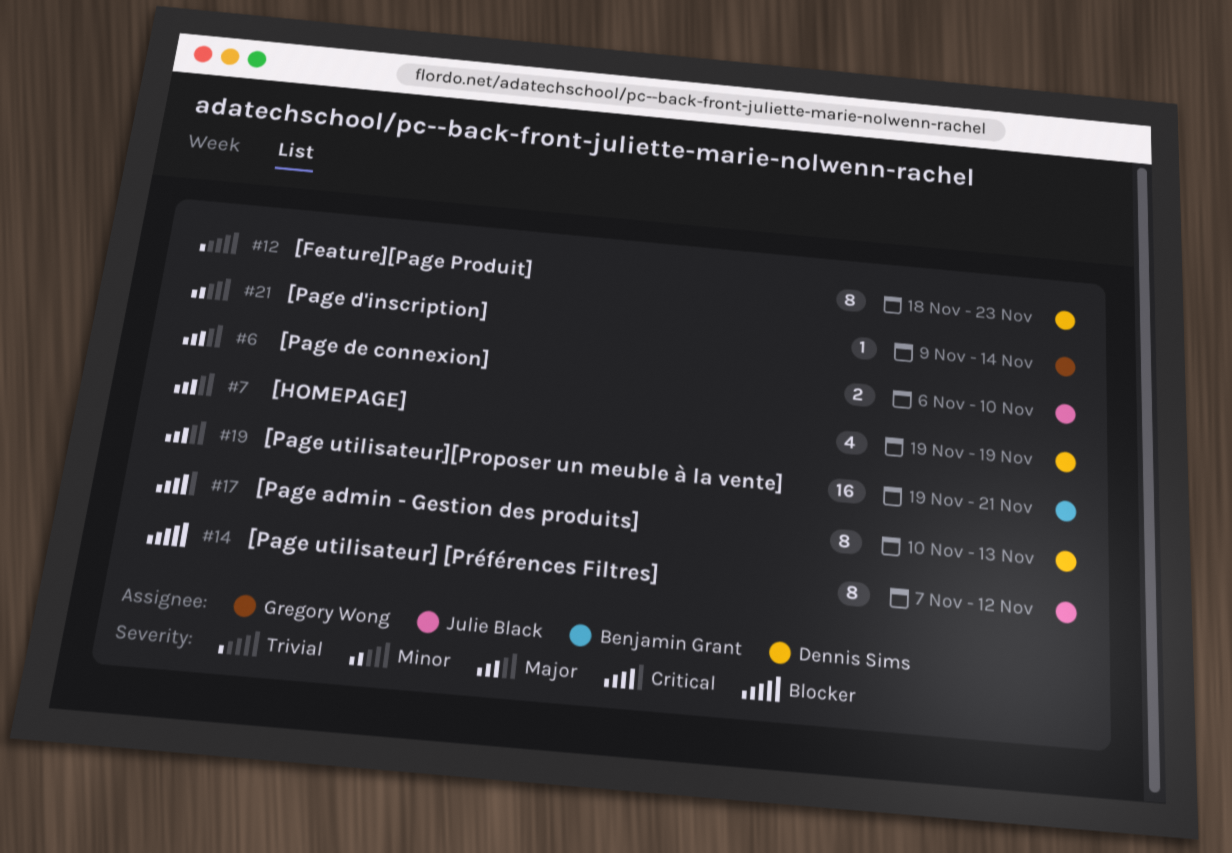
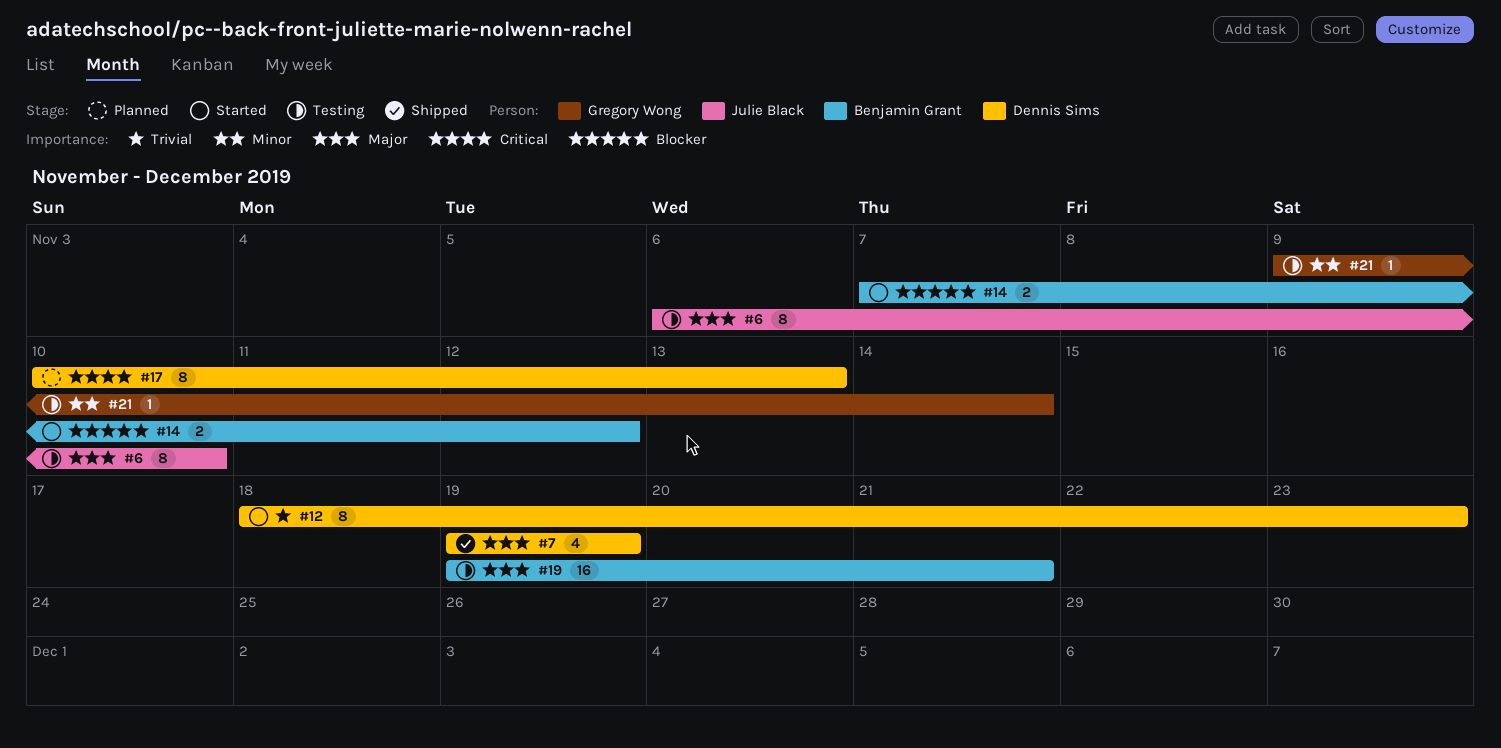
#6, estimate: 2 -> 8
#14, owner: Julie Black -> Benjamin Grant
#14, estimate: 8 -> 2

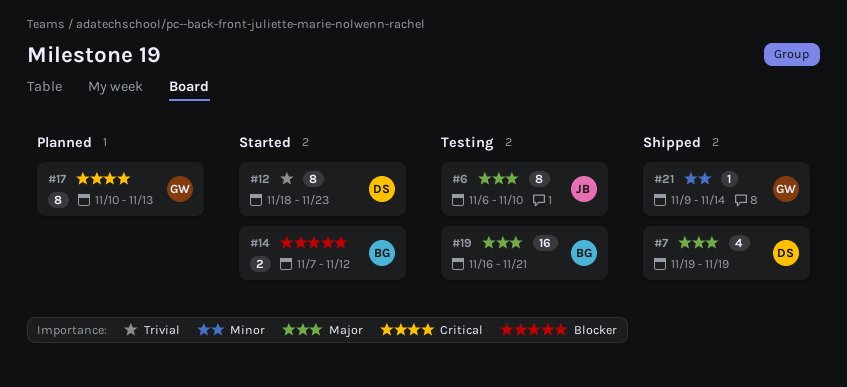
#17, owner: Dennis Sims -> Gregory Wong
#19, start: Nov 19 -> Nov 16
#21, status: Testing -> Shipped

